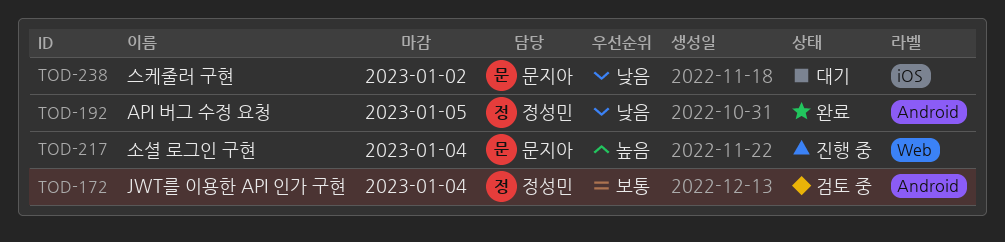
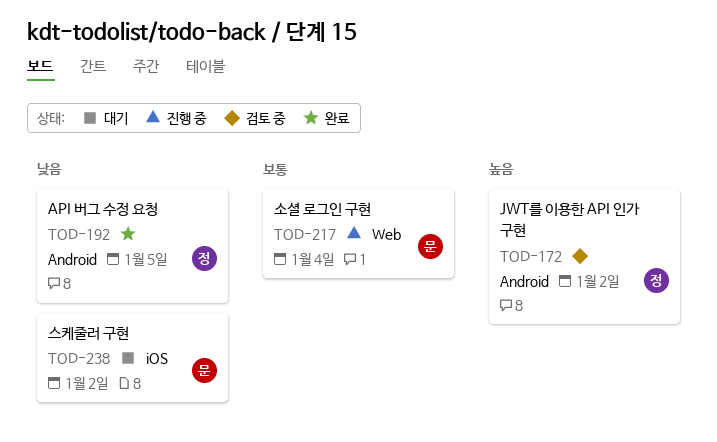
TOD-172, priority: 보통 -> 높음
TOD-172, due: Jan 4 -> Jan 2
TOD-217, priority: 높음 -> 보통

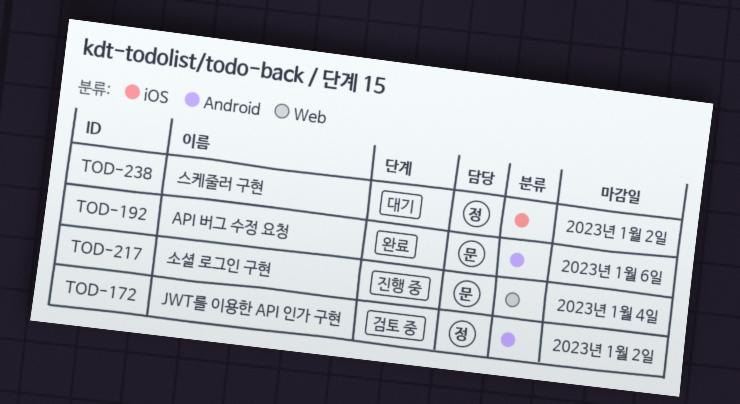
TOD-192, owner: 정 -> 문
TOD-192, due: Jan 5 -> Jan 6
TOD-238, owner: 문 -> 정

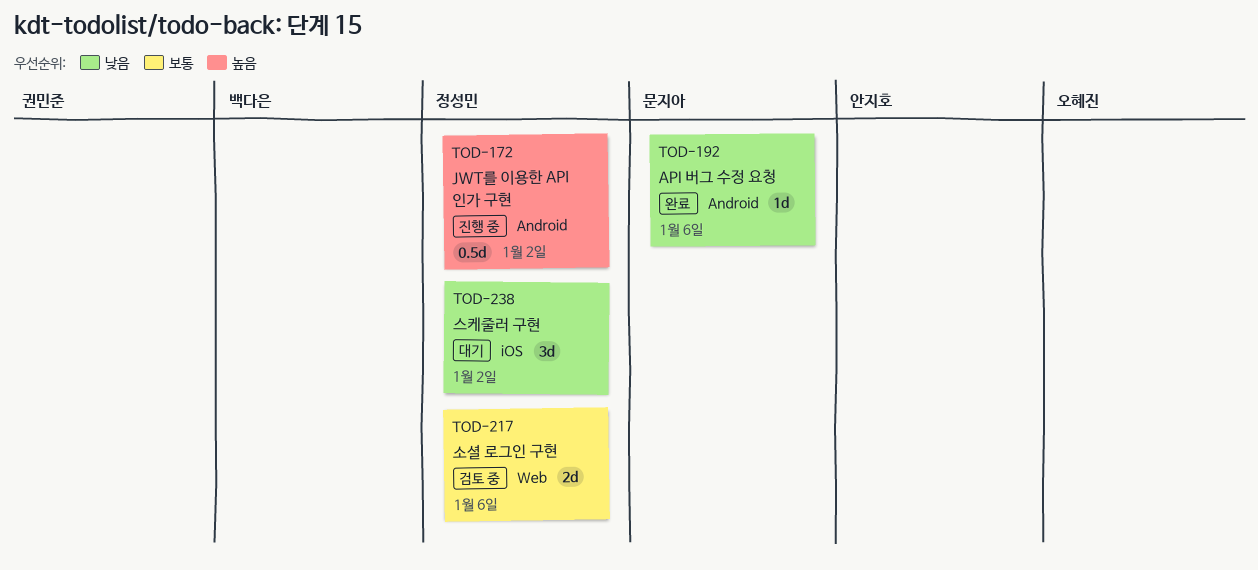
TOD-172, status: 검토 중 -> 진행 중
TOD-217, status: 진행 중 -> 검토 중
TOD-217, owner: 문지아 -> 정성민
TOD-217, due: Jan 4 -> Jan 6

